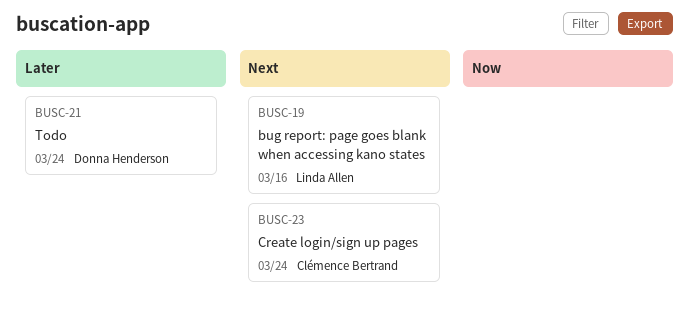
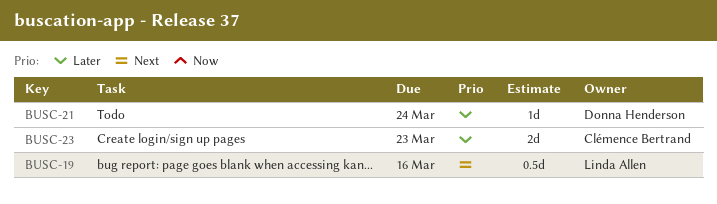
BUSC-23, priority: Next -> Later
BUSC-23, due: Mar 24 -> Mar 23

